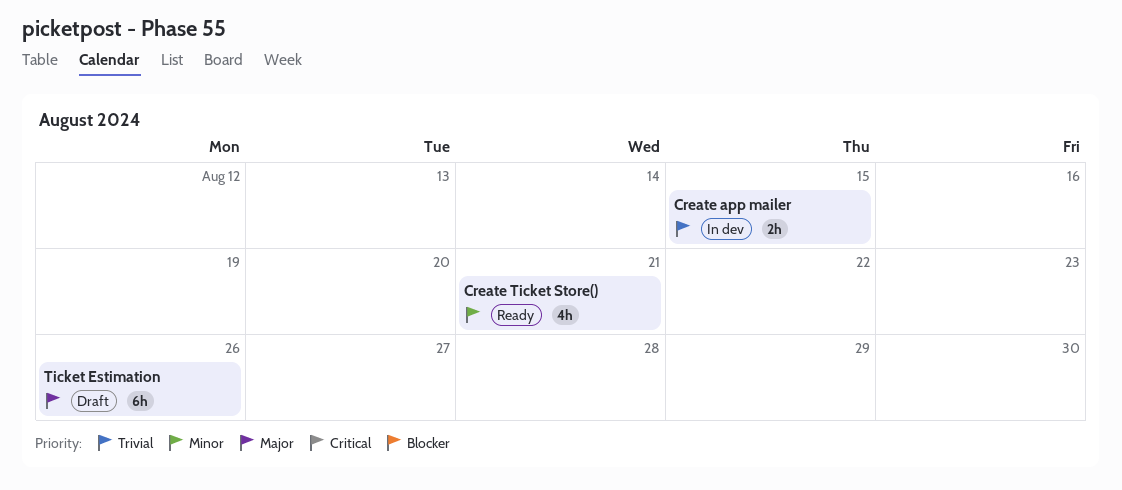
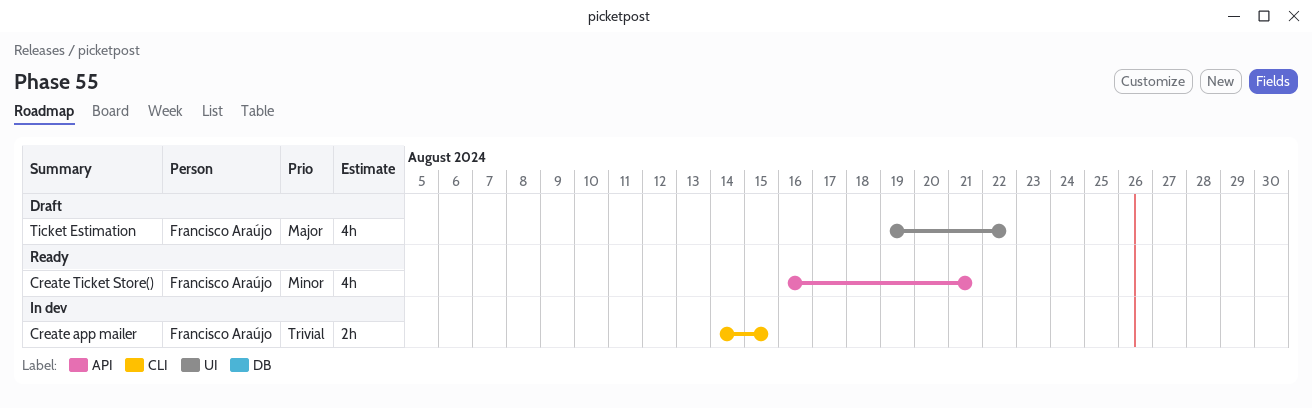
Ticket Estimation, estimate: 6h -> 4h
Ticket Estimation, due: Aug 26 -> Aug 22

